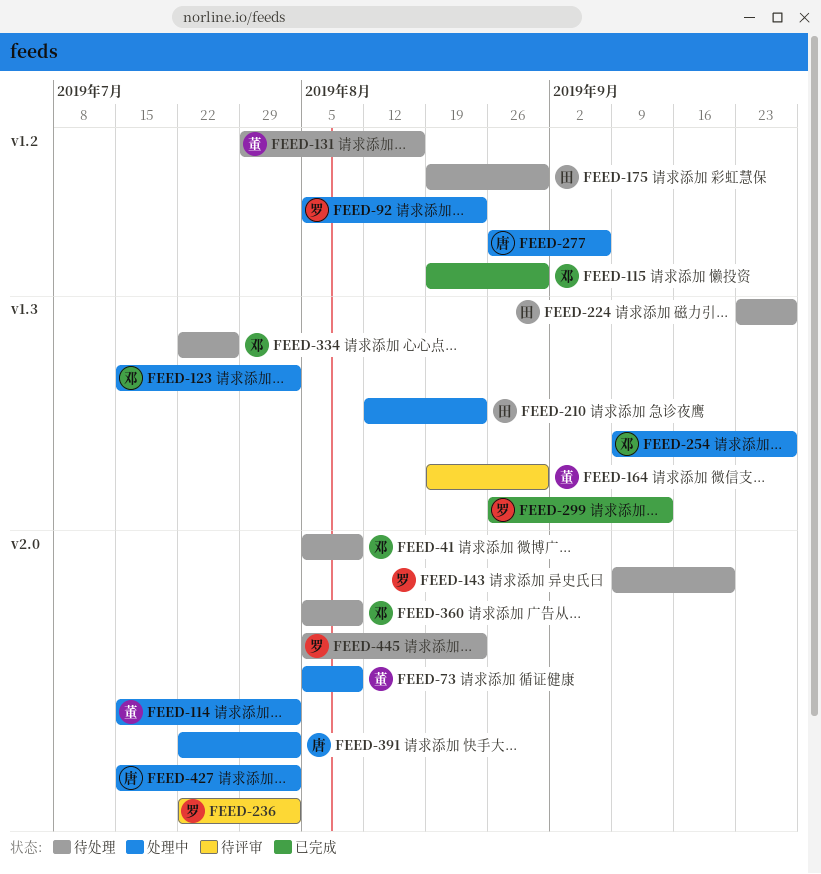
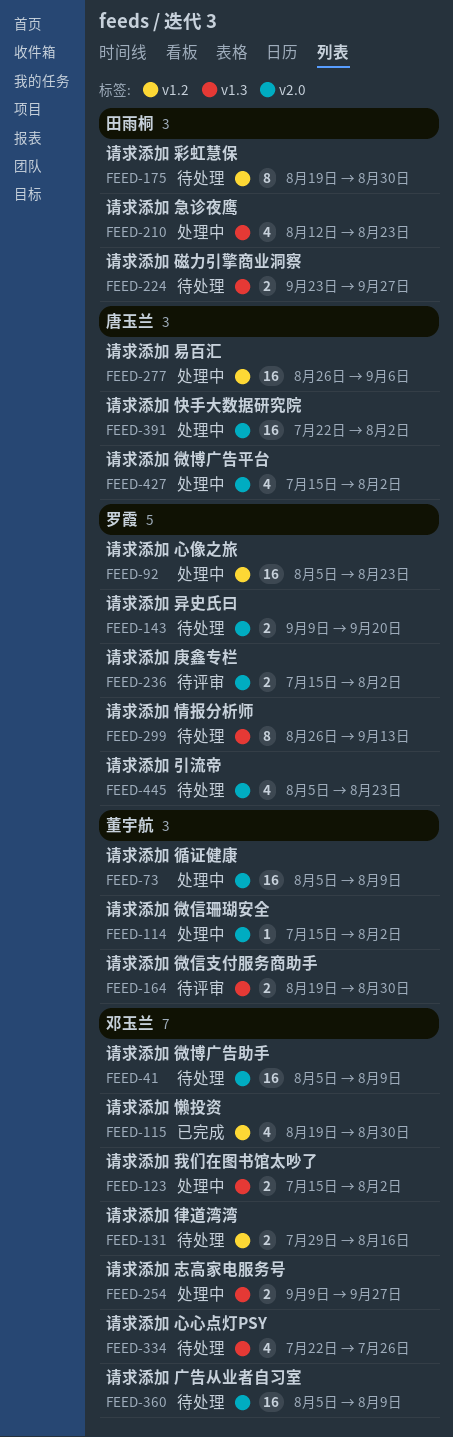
FEED-131, owner: 董宇航 -> 邓玉兰
FEED-236, start: Jul 22 -> Jul 15
FEED-299, status: 已完成 -> 待处理

